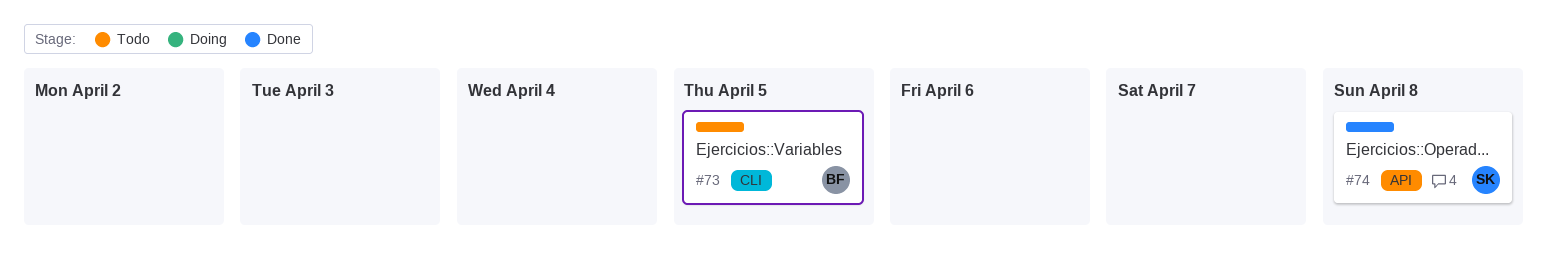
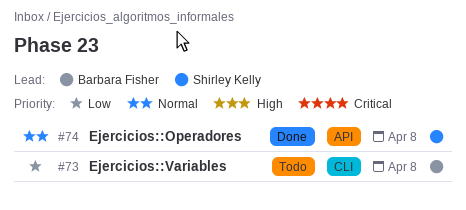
#73, due: Apr 5 -> Apr 8

